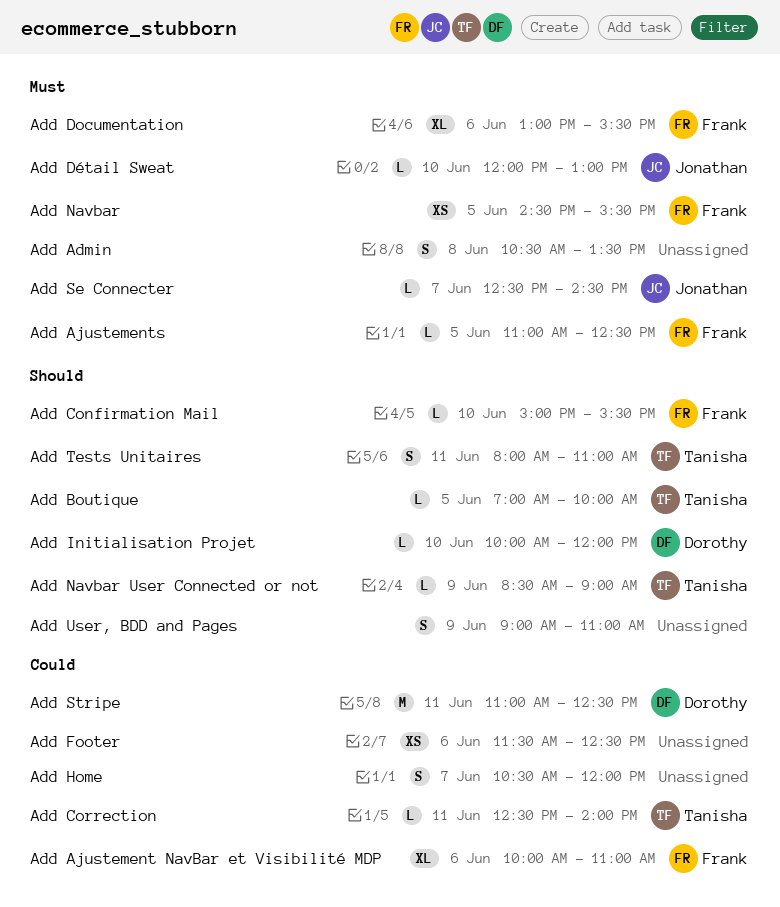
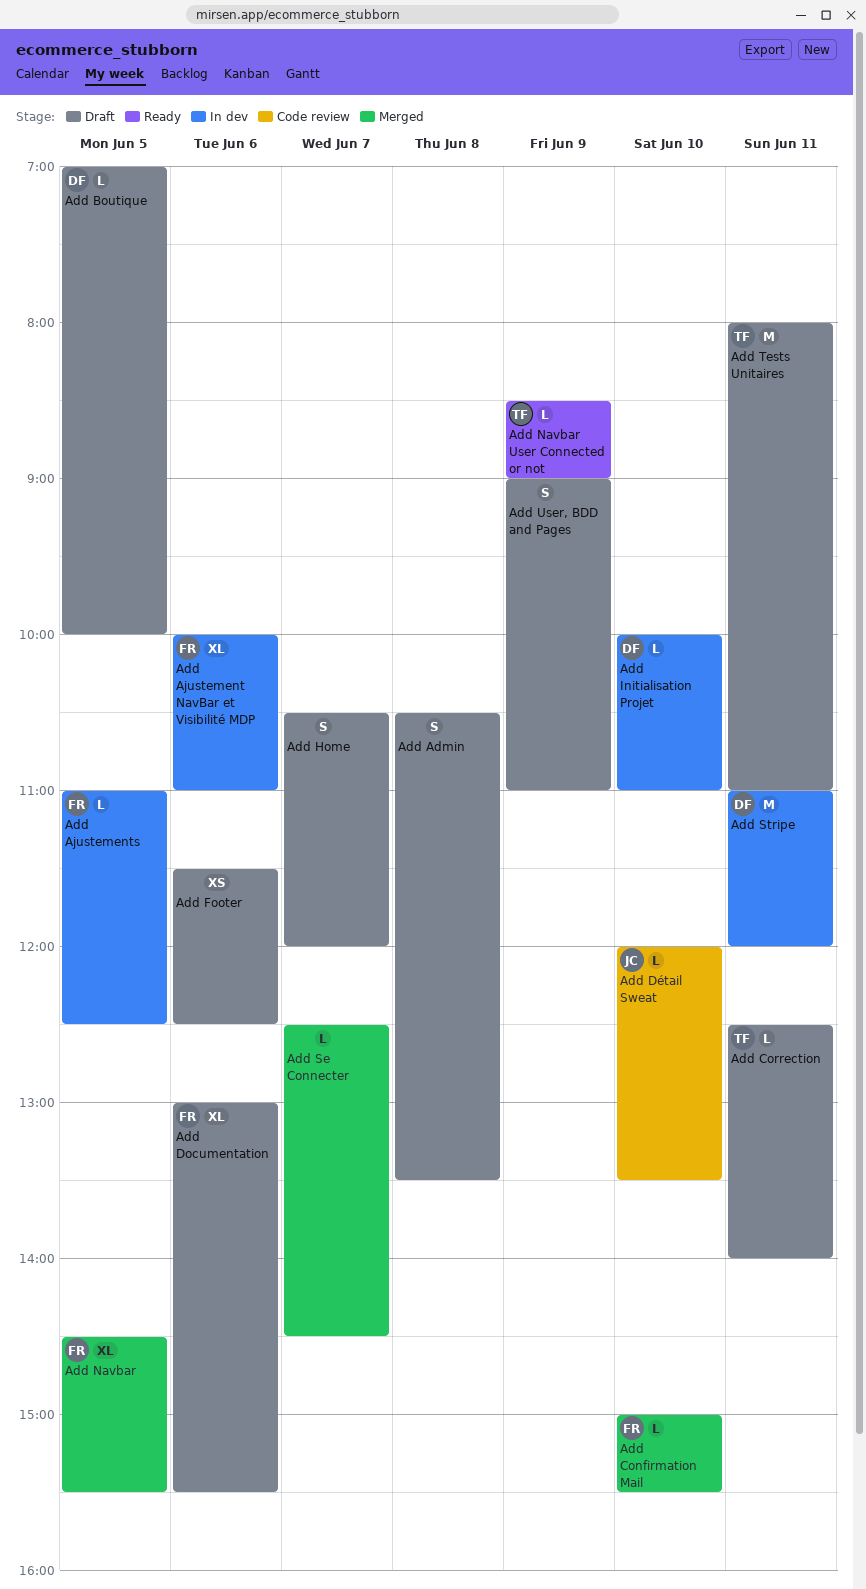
Add Boutique, owner: Tanisha -> Dorothy
Add Détail Sweat, ends: 13:00 -> 13:30
Add Initialisation Projet, ends: 12:00 -> 11:00
Add Navbar, estimate: XS -> XL
Add Se Connecter, owner: Jonathan -> none
Add Stripe, ends: 12:30 -> 12:00
Add Tests Unitaires, estimate: S -> M

